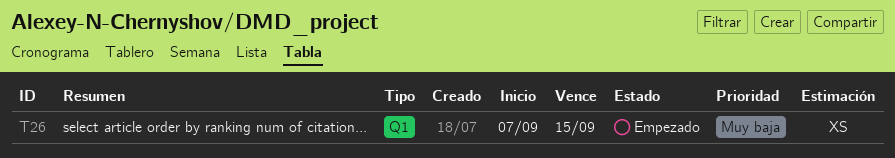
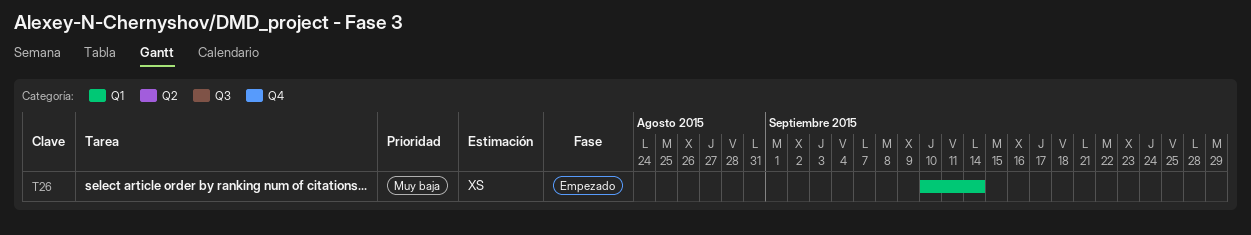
T26, start: Sep 7 -> Sep 10
T26, due: Sep 15 -> Sep 14

